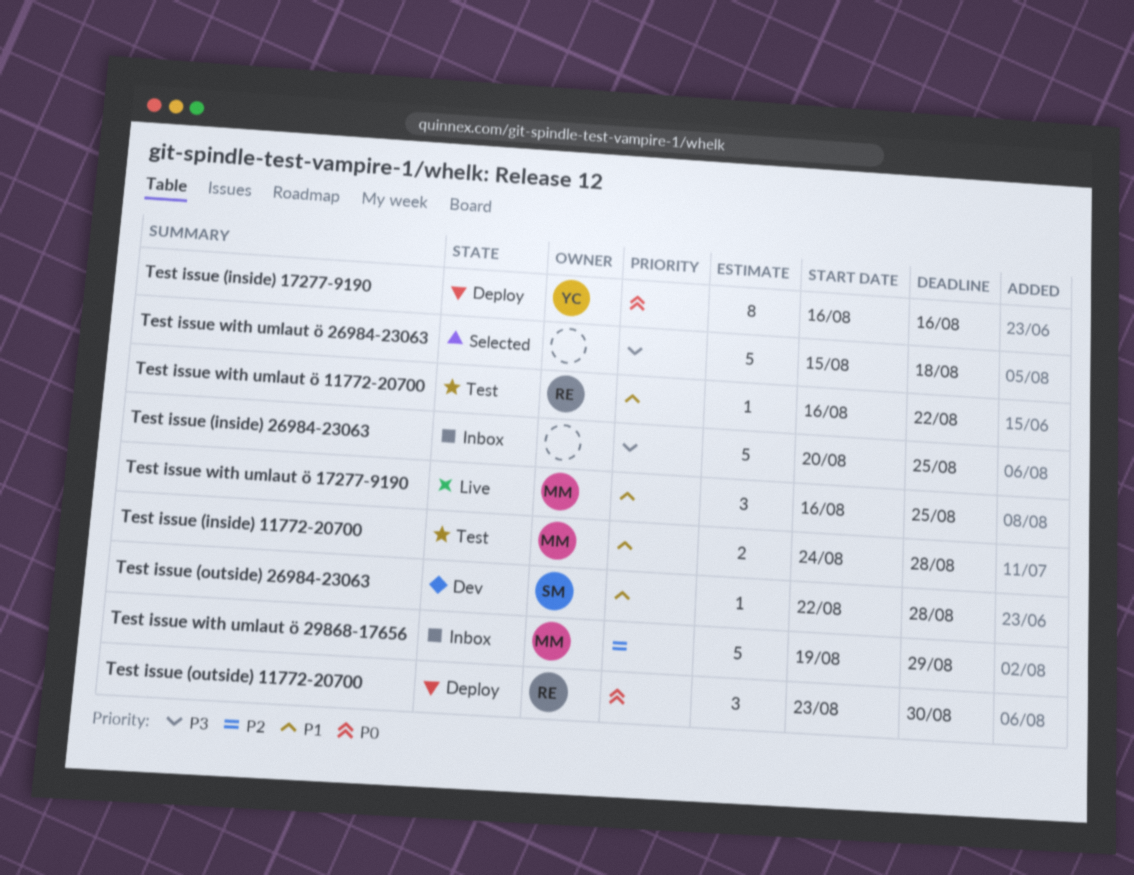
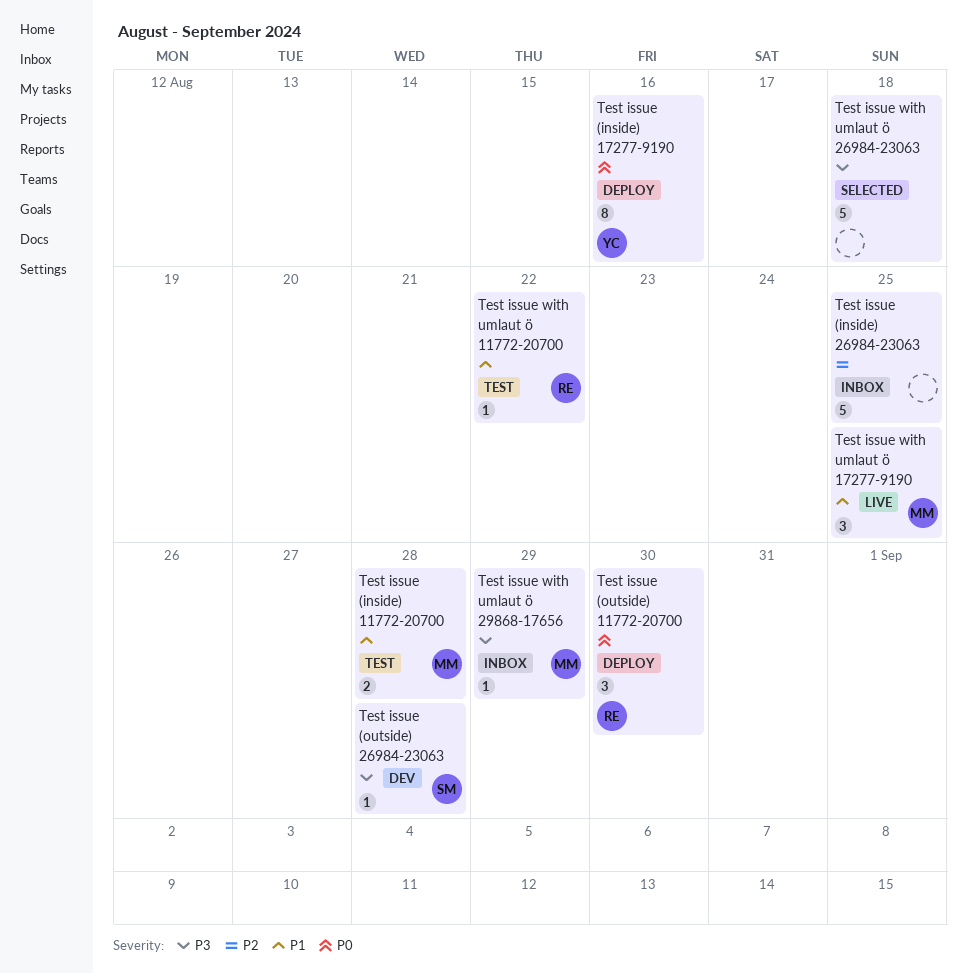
Test issue (inside) 26984-23063, priority: P3 -> P2
Test issue (outside) 26984-23063, priority: P1 -> P3
Test issue with umlaut ö 29868-17656, priority: P2 -> P3
Test issue with umlaut ö 29868-17656, estimate: 5 -> 1

